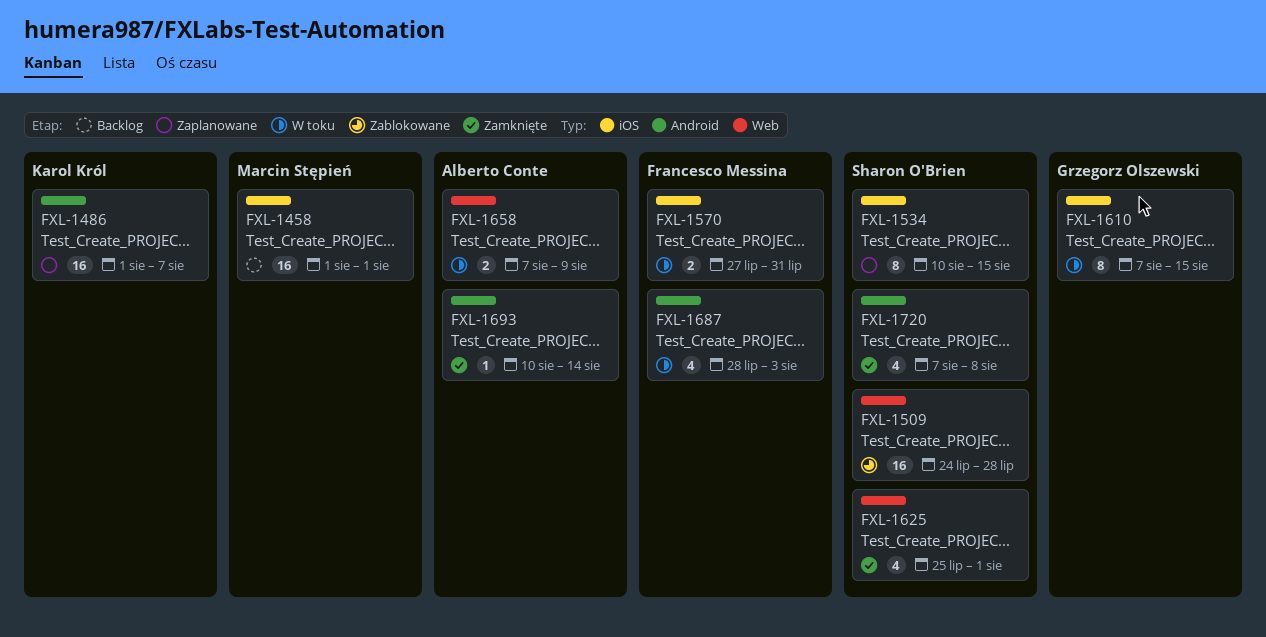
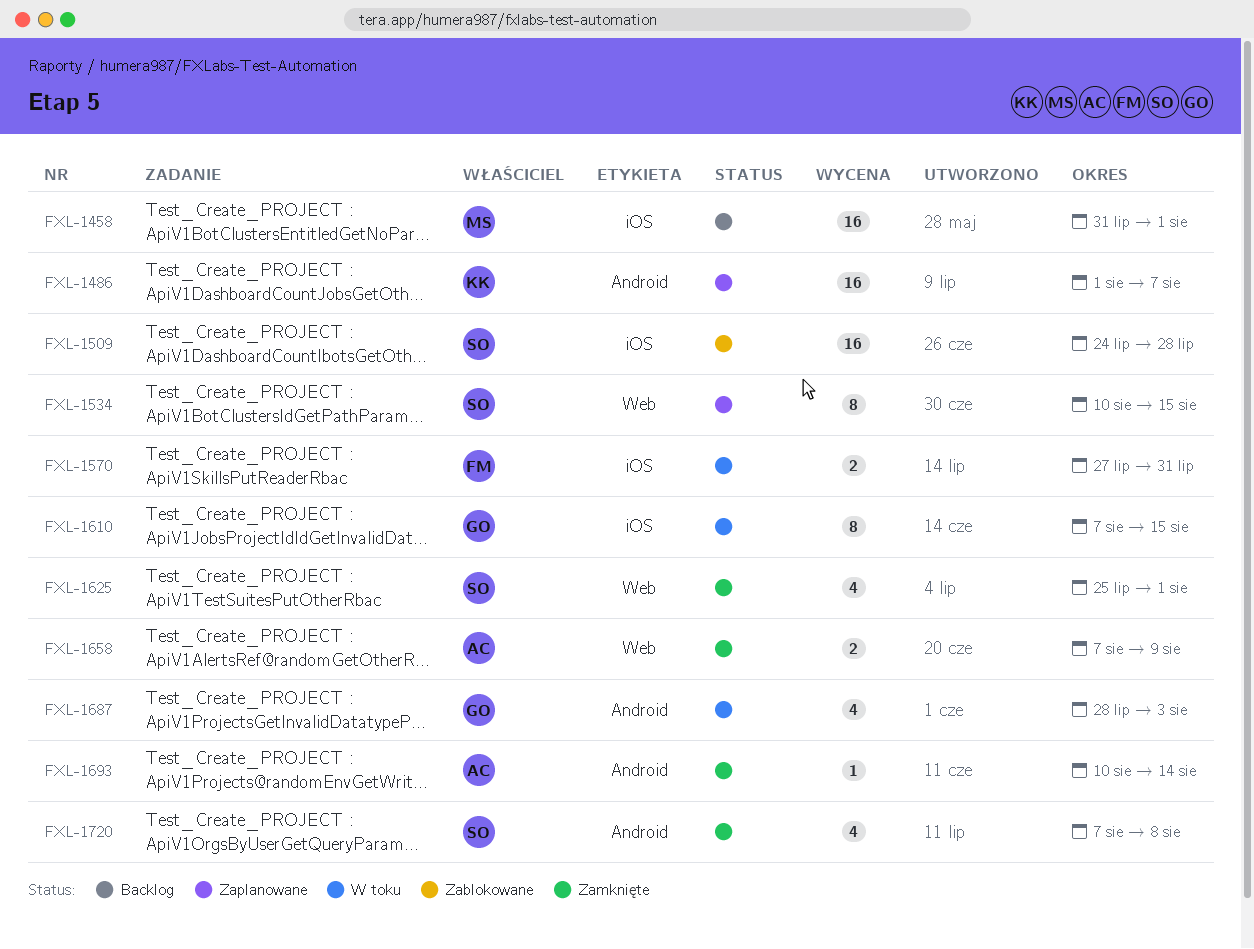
FXL-1458, start: Aug 1 -> Jul 31
FXL-1509, label: Web -> iOS
FXL-1534, label: iOS -> Web
FXL-1658, status: W toku -> Zamknięte
FXL-1687, owner: Francesco Messina -> Grzegorz Olszewski

